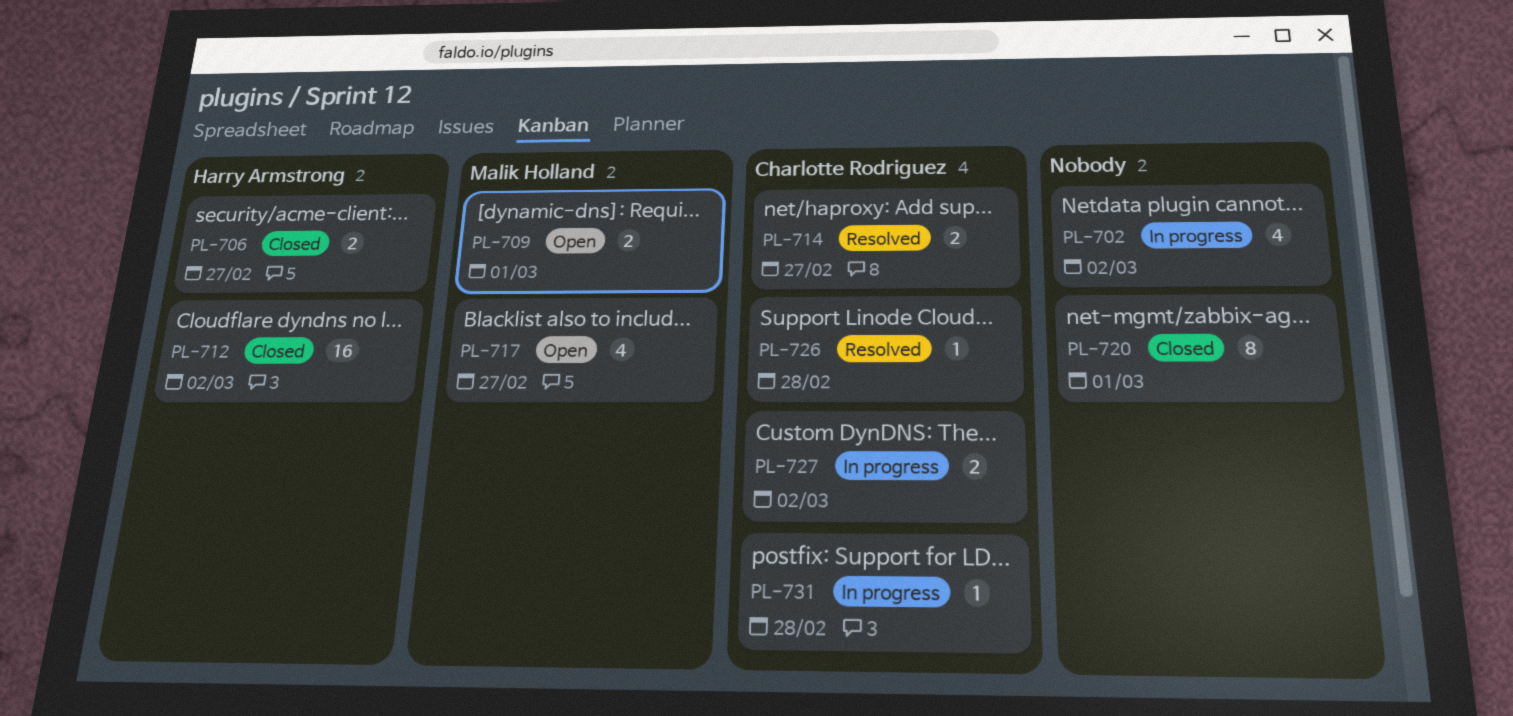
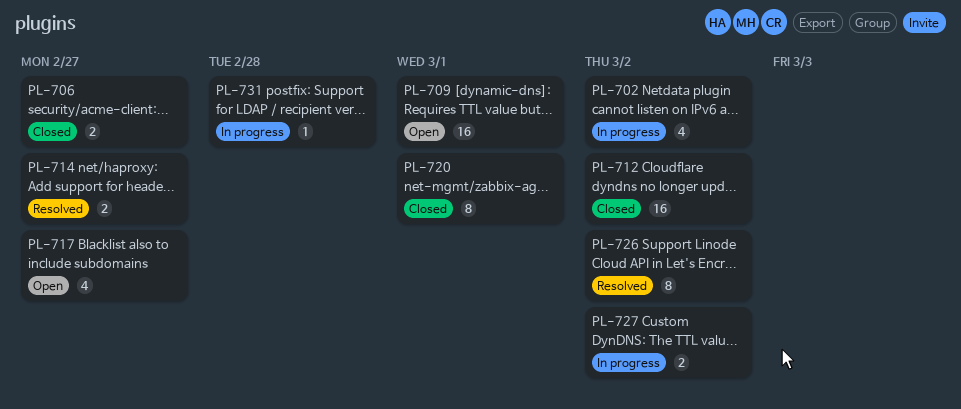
PL-709, estimate: 2 -> 16
PL-726, estimate: 1 -> 8
PL-726, due: Feb 28 -> Mar 2

